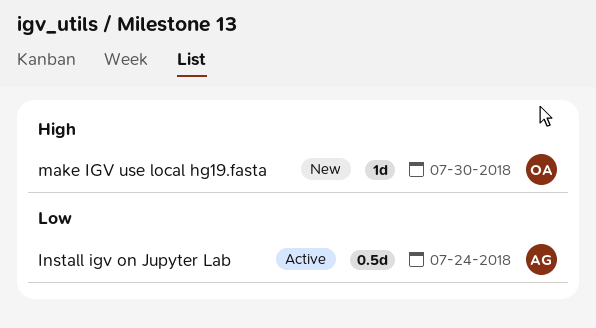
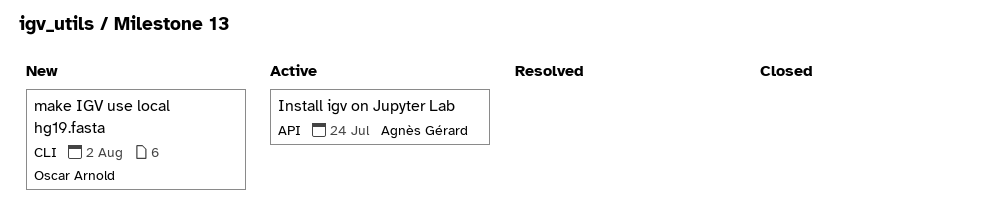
make IGV use local hg19.fasta, due: Jul 30 -> Aug 2

